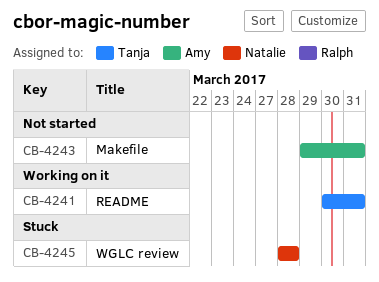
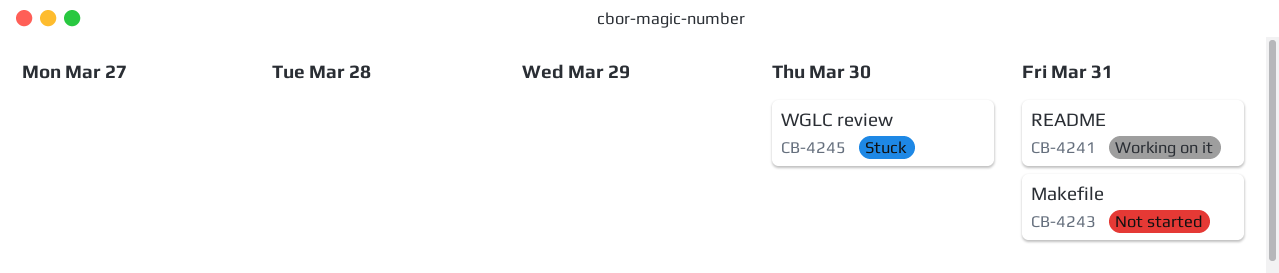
CB-4245, due: Mar 28 -> Mar 30

